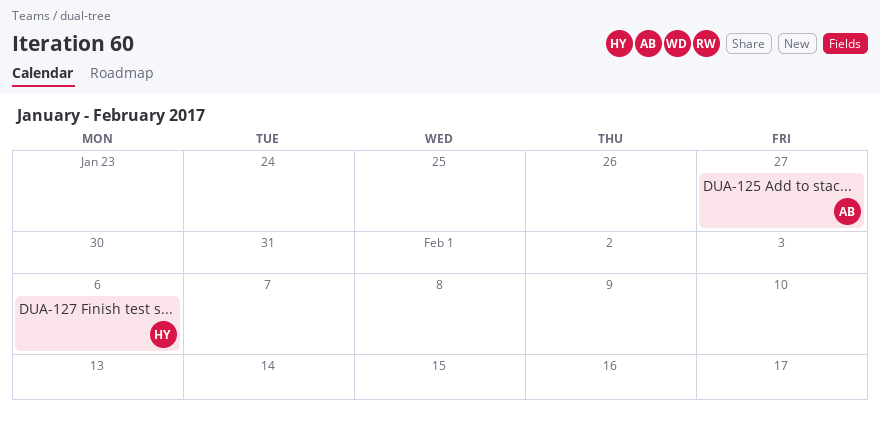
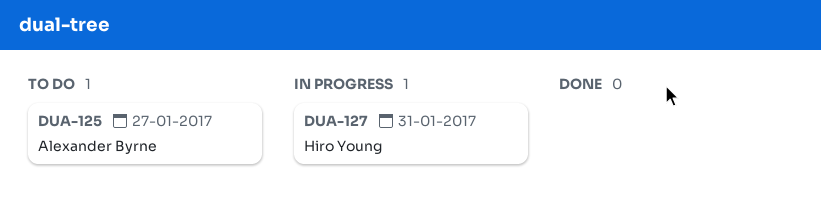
DUA-127, due: Feb 6 -> Jan 31

